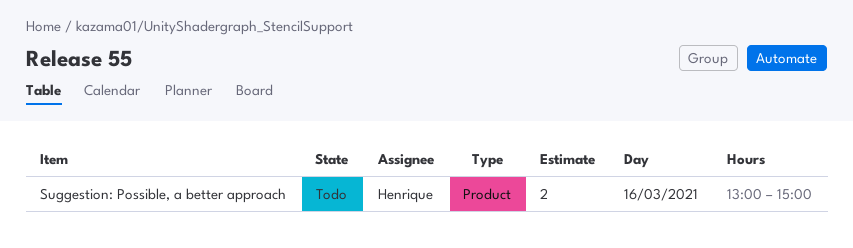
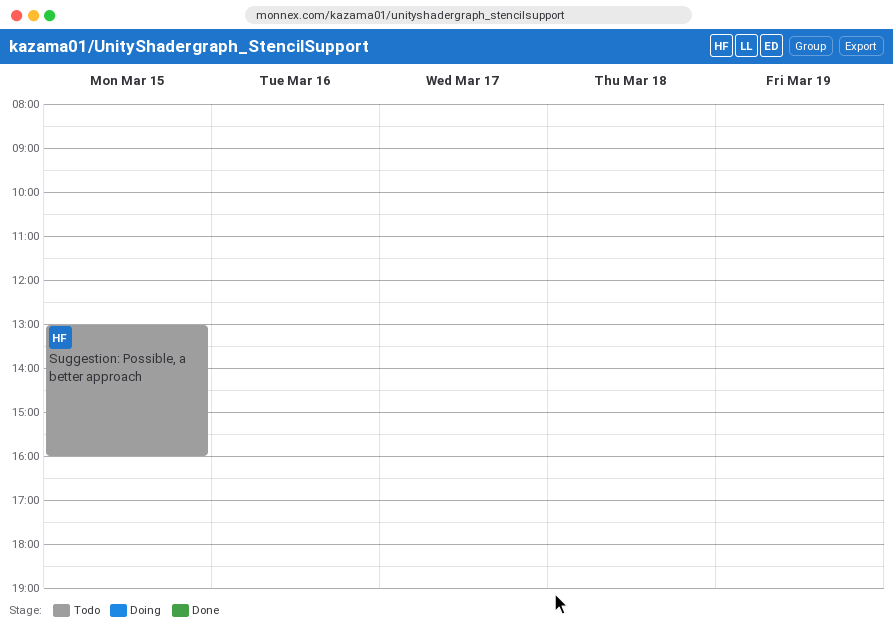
Suggestion: Possible, a better approach, day: Mar 16 -> Mar 15
Suggestion: Possible, a better approach, ends: 15:00 -> 16:00

